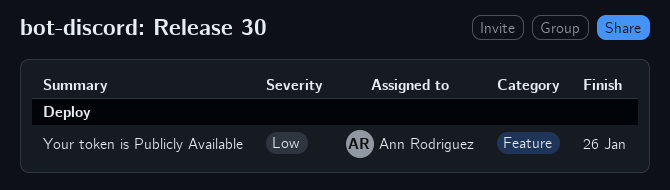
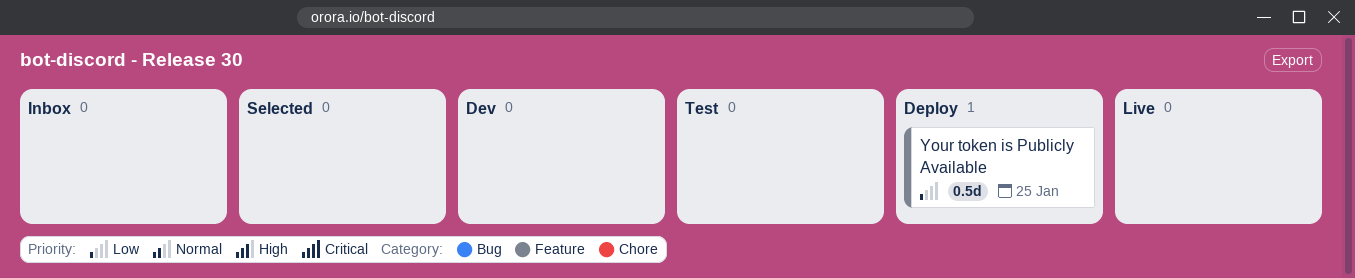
Your token is Publicly Available, due: Jan 26 -> Jan 25

